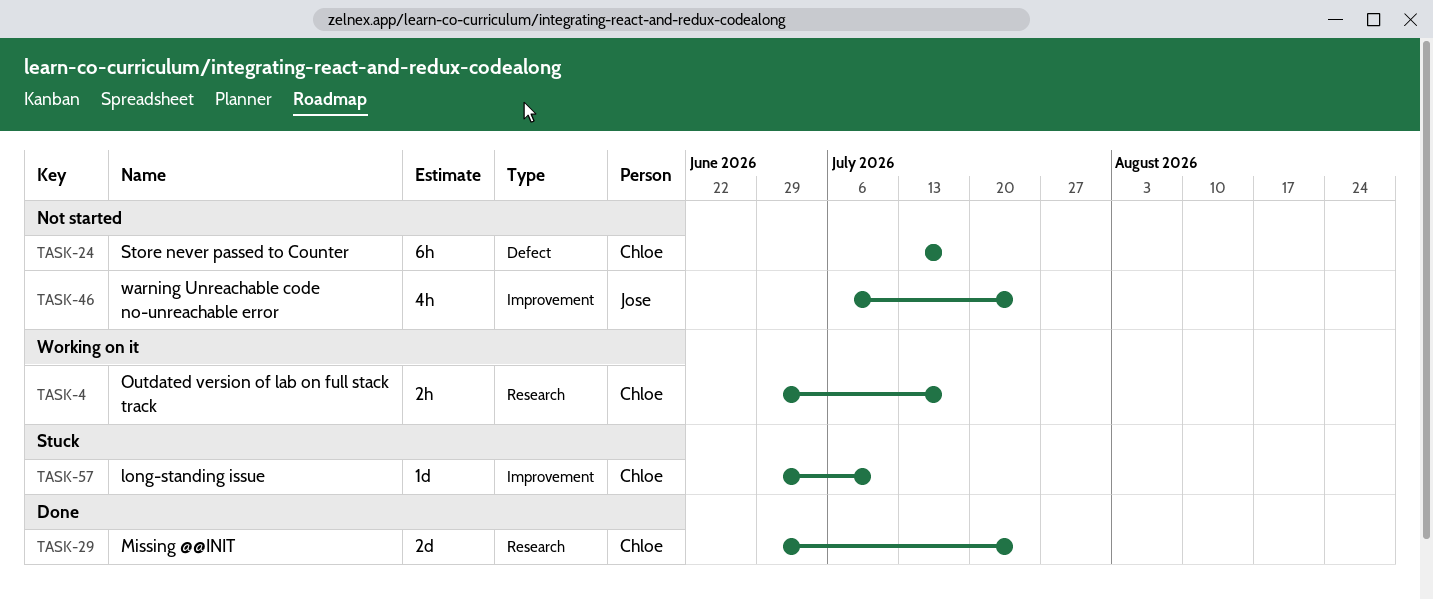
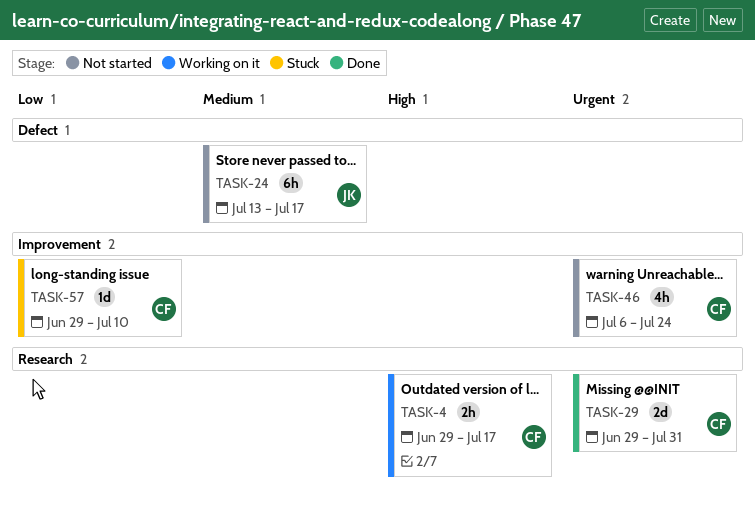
TASK-24, owner: Chloe -> Jose
TASK-29, due: Jul 24 -> Jul 31
TASK-46, owner: Jose -> Chloe

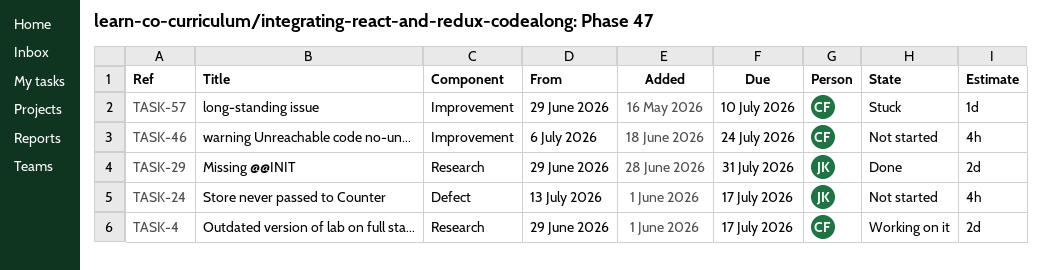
TASK-4, estimate: 2h -> 2d
TASK-24, estimate: 6h -> 4h
TASK-29, owner: CF -> JK

